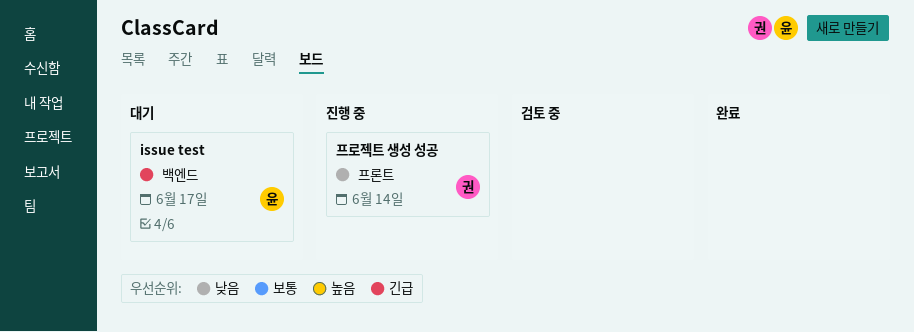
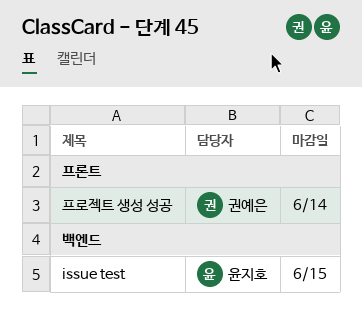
issue test, due: Jun 17 -> Jun 15

